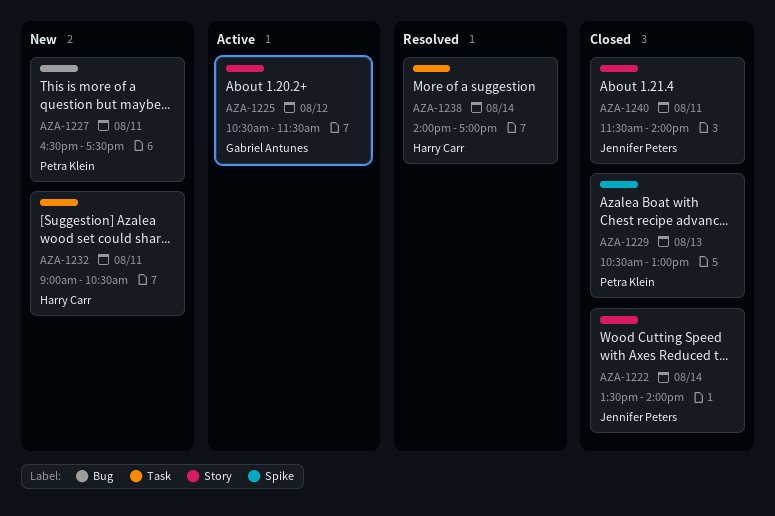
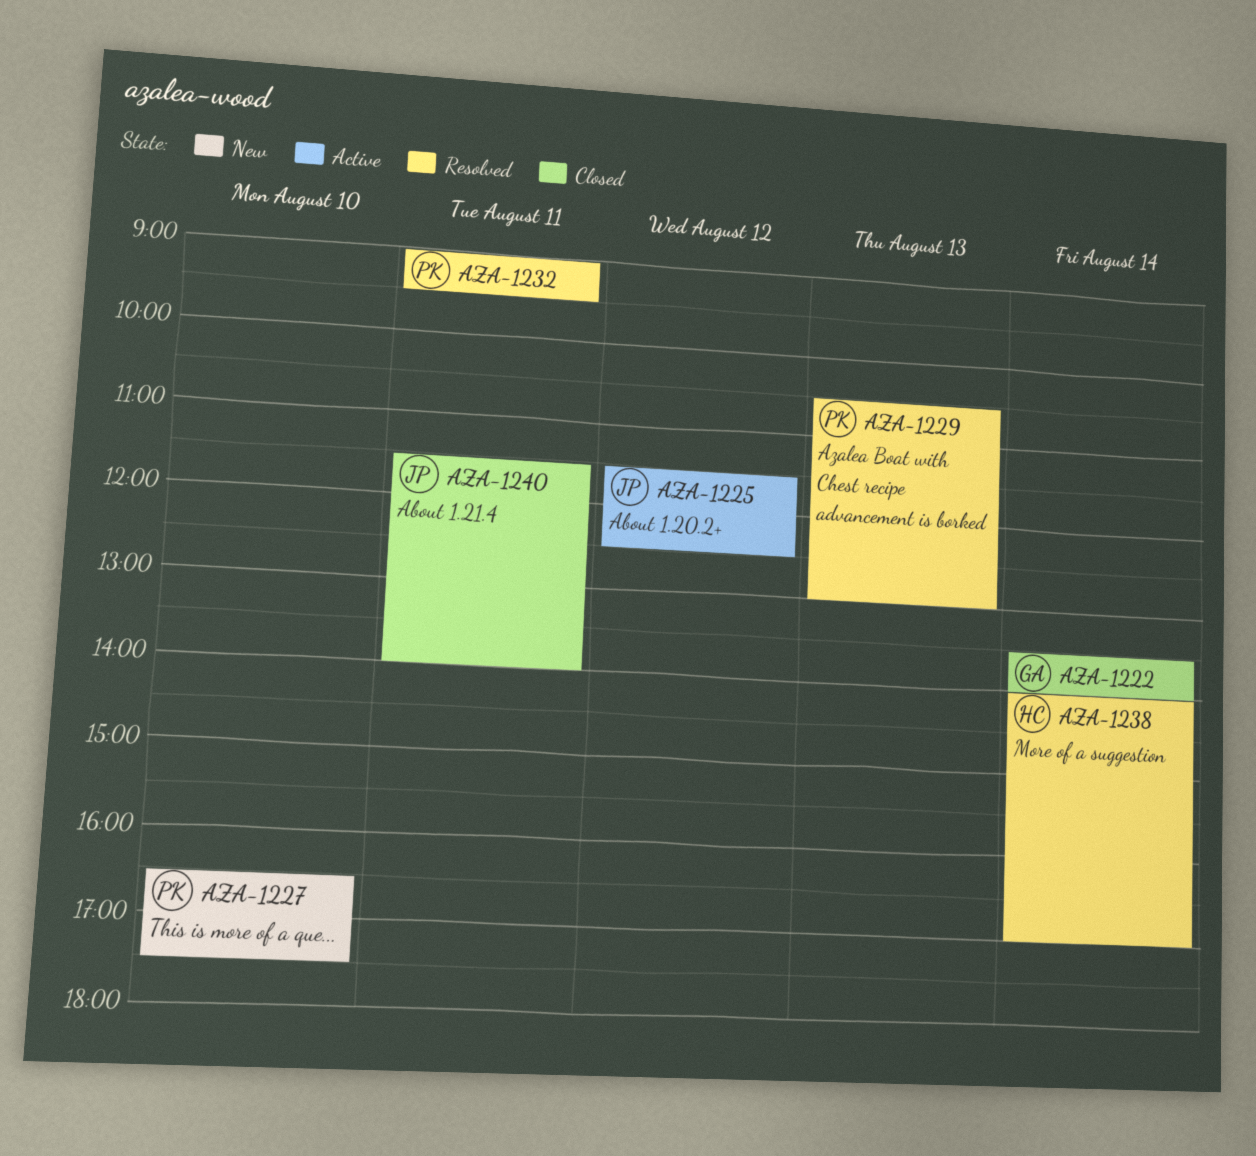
AZA-1222, owner: Jennifer Peters -> Gabriel Antunes
AZA-1225, owner: Gabriel Antunes -> Jennifer Peters
AZA-1225, begins: 10:30 -> 11:30
AZA-1225, ends: 11:30 -> 12:30
AZA-1227, day: Aug 11 -> Aug 10
AZA-1229, status: Closed -> Resolved
AZA-1232, status: New -> Resolved
AZA-1232, owner: Harry Carr -> Petra Klein
AZA-1232, ends: 10:30 -> 09:30

